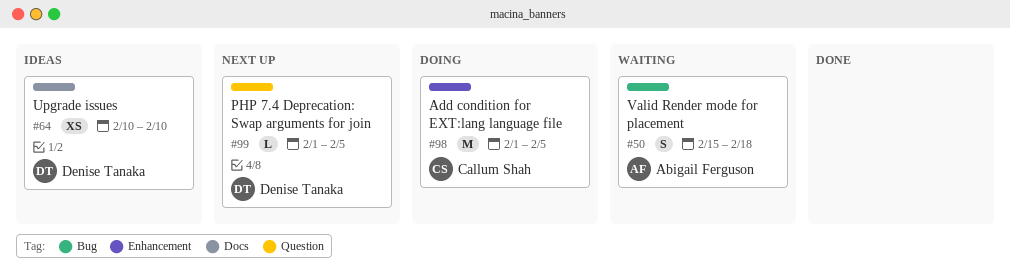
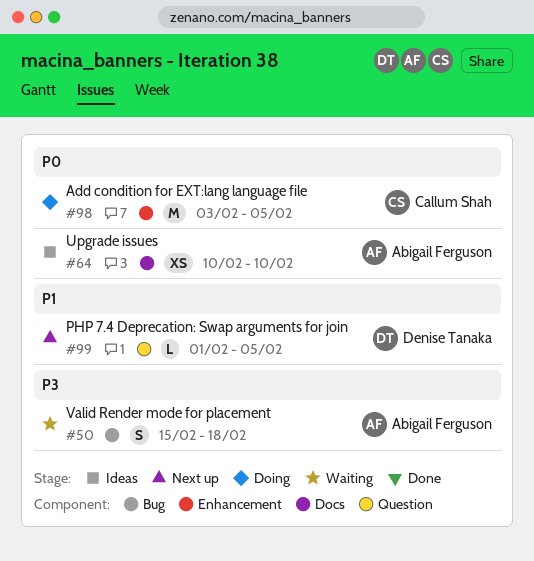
#64, owner: Denise Tanaka -> Abigail Ferguson
#98, start: Feb 1 -> Feb 3

